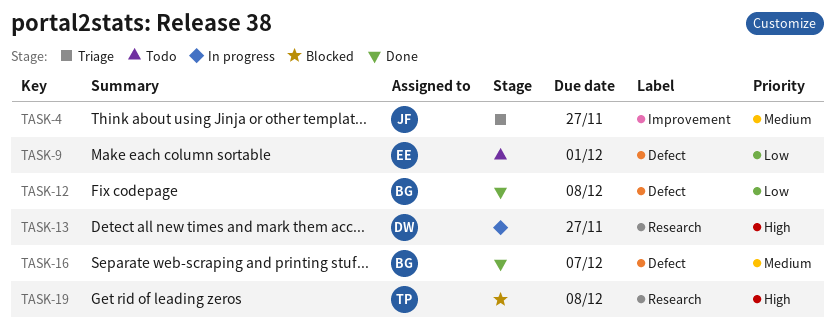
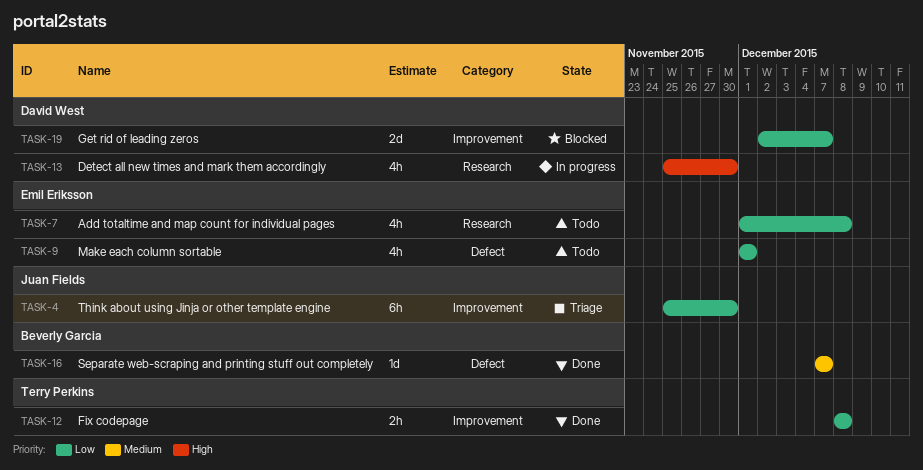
TASK-4, priority: Medium -> Low
TASK-4, due: Nov 27 -> Nov 30
TASK-7: none -> present
TASK-12, owner: Beverly Garcia -> Terry Perkins
TASK-12, label: Defect -> Improvement
TASK-13, due: Nov 27 -> Nov 30
TASK-19, owner: Terry Perkins -> David West
TASK-19, priority: High -> Low
TASK-19, label: Research -> Improvement
TASK-19, due: Dec 8 -> Dec 7

